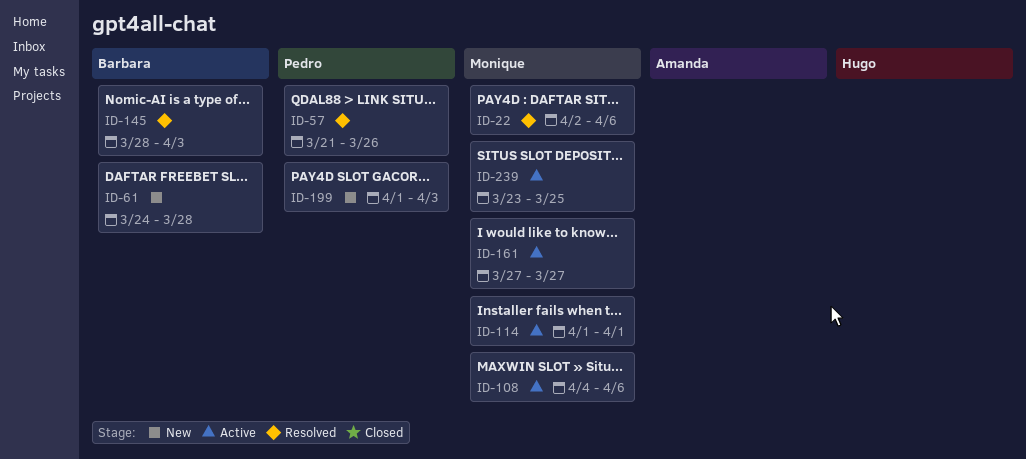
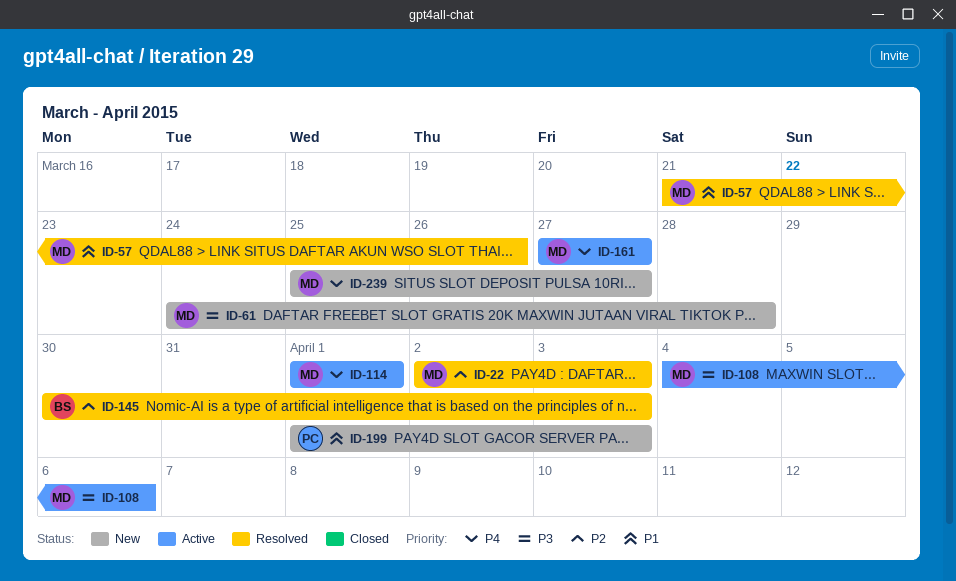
ID-22, due: Apr 6 -> Apr 3
ID-57, owner: Pedro -> Monique
ID-61, owner: Barbara -> Monique
ID-145, start: Mar 28 -> Mar 30
ID-239, status: Active -> New
ID-239, start: Mar 23 -> Mar 25
ID-239, due: Mar 25 -> Mar 27

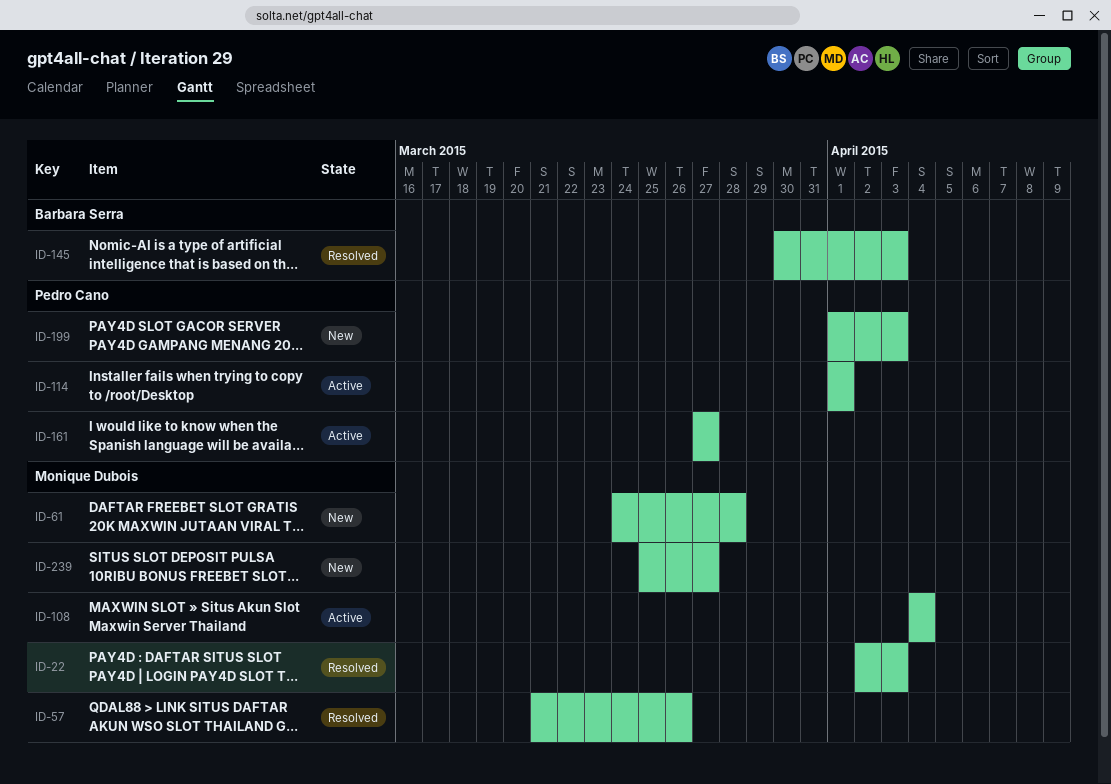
ID-108, due: Apr 6 -> Apr 4
ID-114, owner: Monique Dubois -> Pedro Cano
ID-161, owner: Monique Dubois -> Pedro Cano

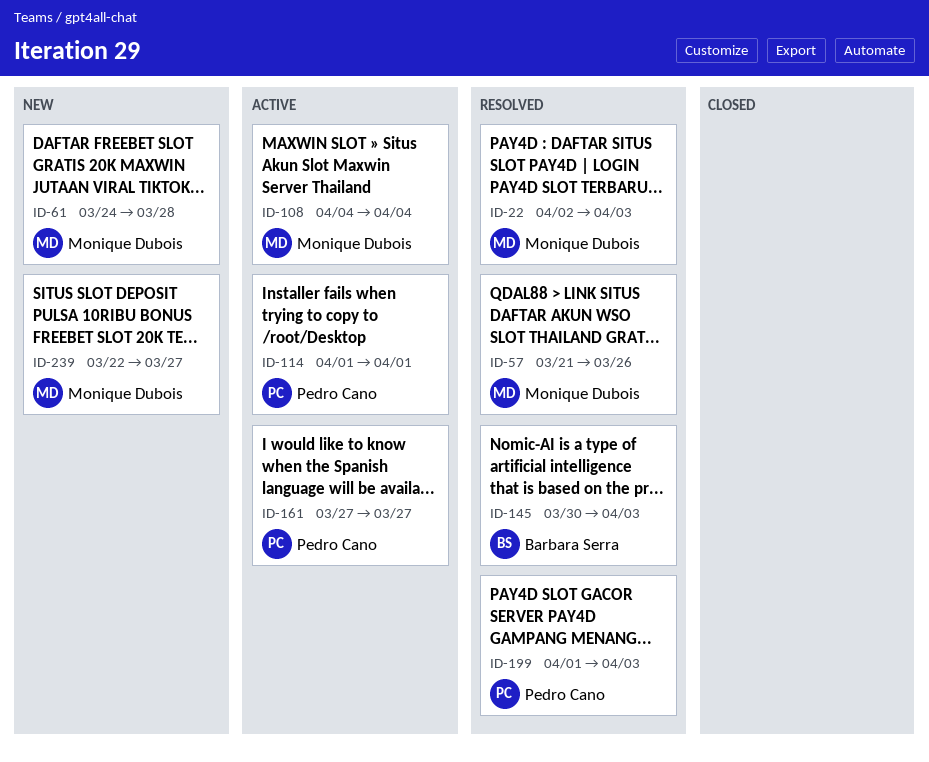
ID-199, status: New -> Resolved
ID-239, start: Mar 25 -> Mar 22

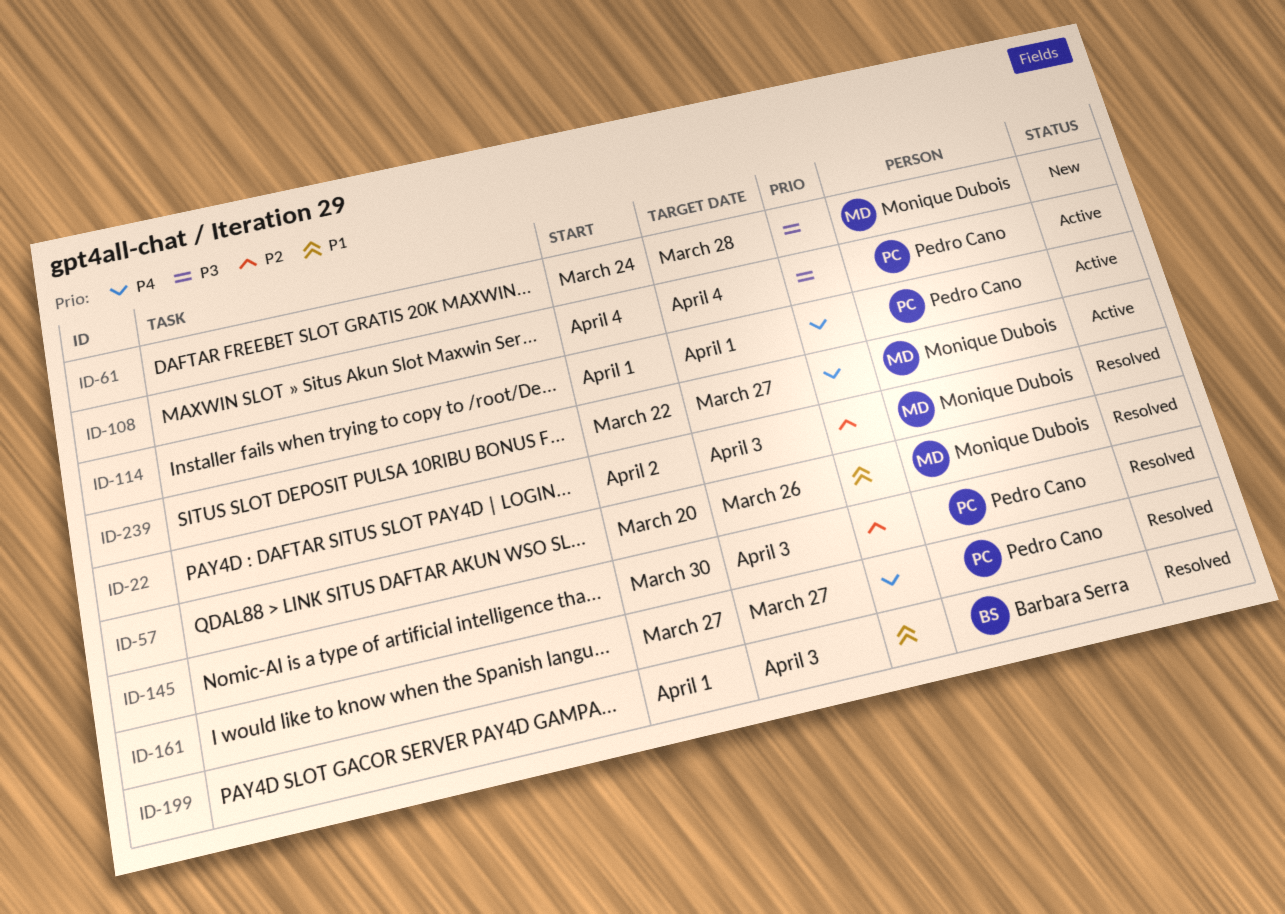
ID-57, start: Mar 21 -> Mar 20
ID-108, owner: Monique Dubois -> Pedro Cano
ID-145, owner: Barbara Serra -> Pedro Cano
ID-161, status: Active -> Resolved
ID-199, owner: Pedro Cano -> Barbara Serra
ID-239, status: New -> Active

